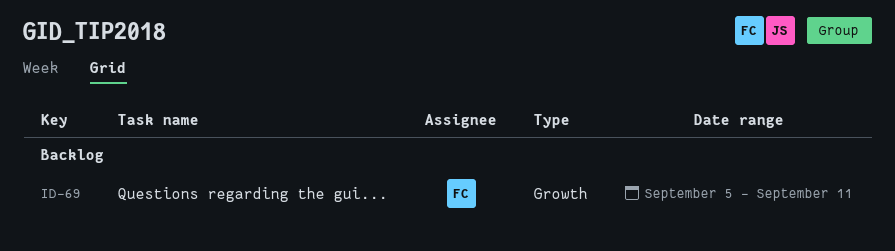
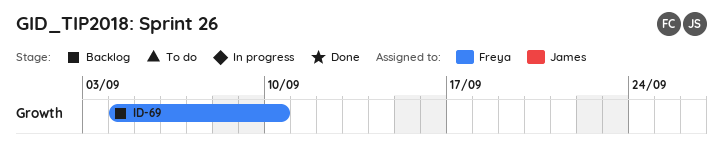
ID-69, start: Sep 5 -> Sep 4
ID-69, due: Sep 11 -> Sep 10

